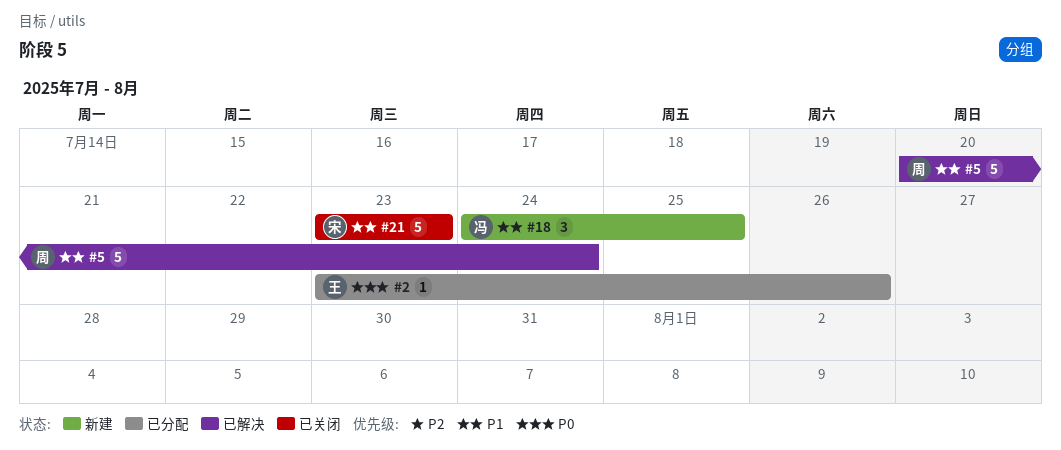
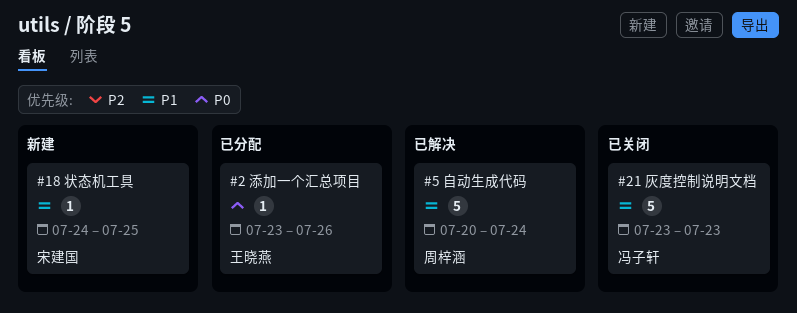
#18, owner: 冯子轩 -> 宋建国
#18, estimate: 3 -> 1
#21, owner: 宋建国 -> 冯子轩

